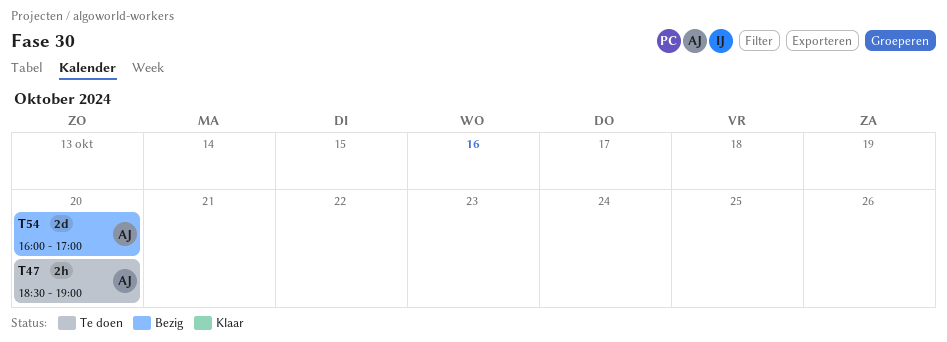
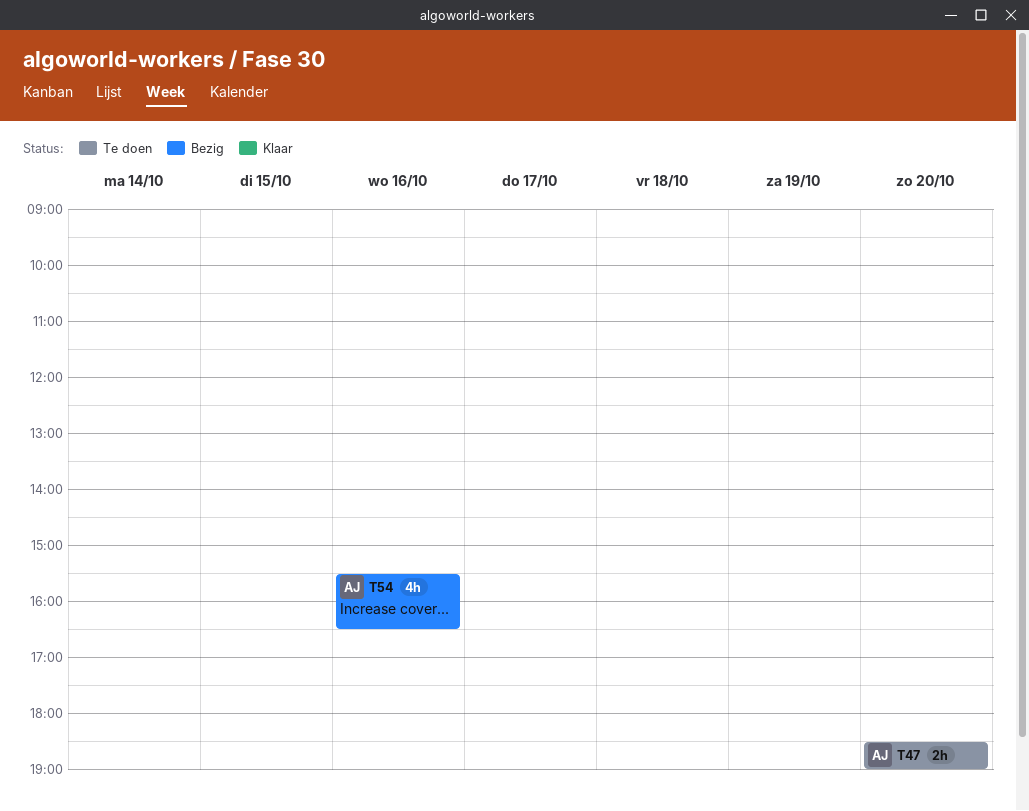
T54, estimate: 2d -> 4h
T54, day: Oct 20 -> Oct 16
T54, begins: 16:00 -> 15:30
T54, ends: 17:00 -> 16:30

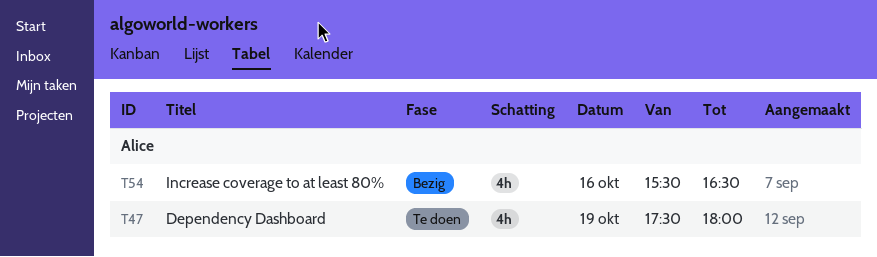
T47, estimate: 2h -> 4h
T47, day: Oct 20 -> Oct 19
T47, begins: 18:30 -> 17:30
T47, ends: 19:00 -> 18:00

